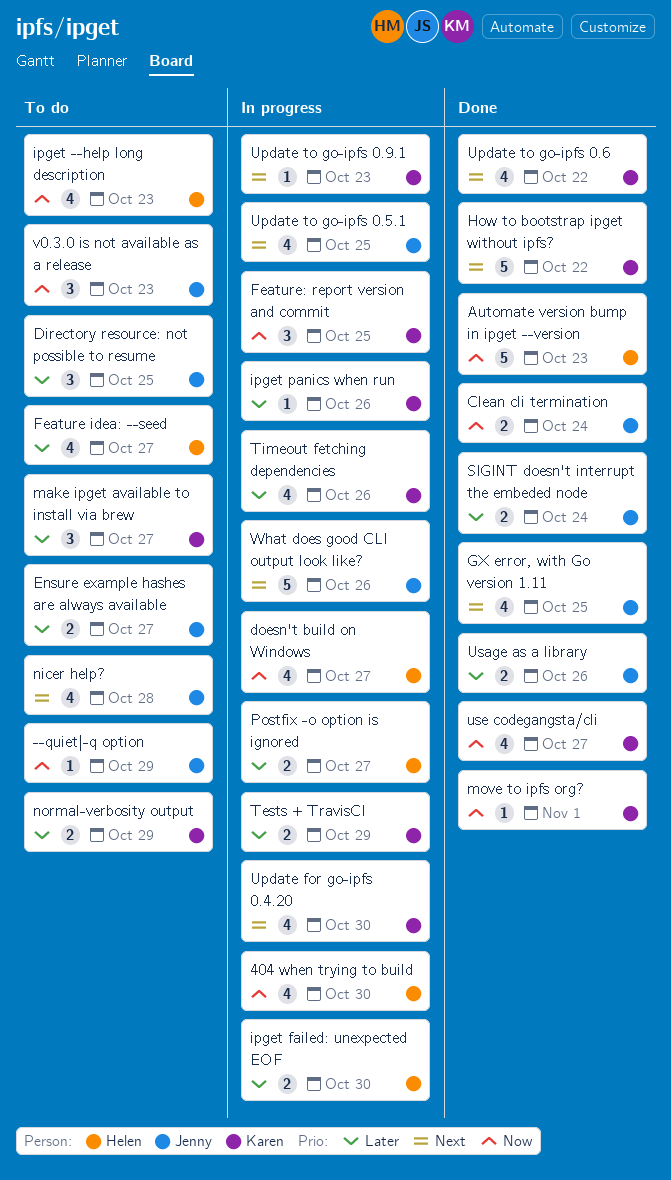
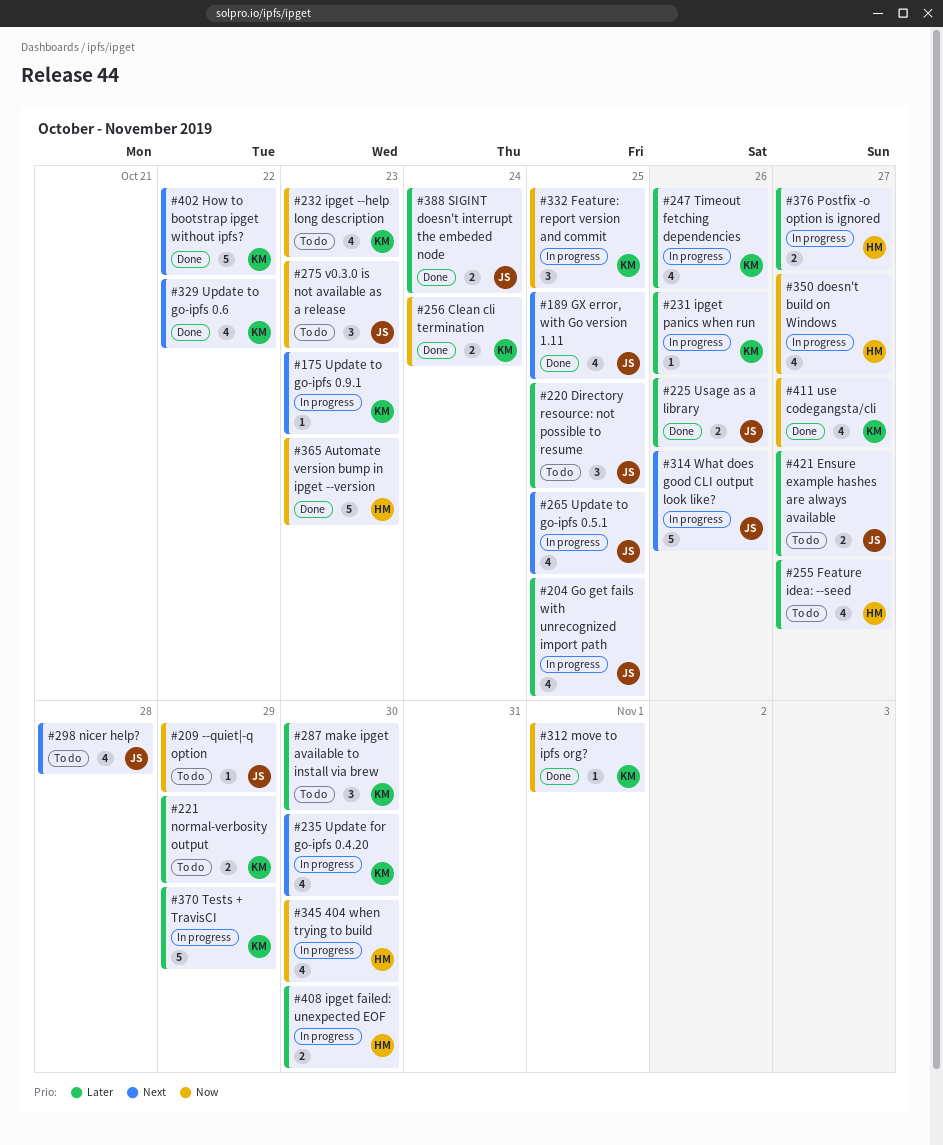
Clean cli termination, owner: Jenny -> Karen
Go get fails with unrecognized import path: none -> present
ipget --help long description, owner: Helen -> Karen
make ipget available to install via brew, due: Oct 27 -> Oct 30
Tests + TravisCI, estimate: 2 -> 5

